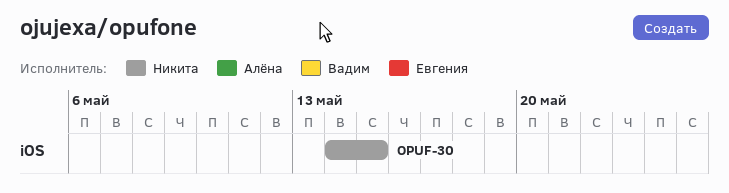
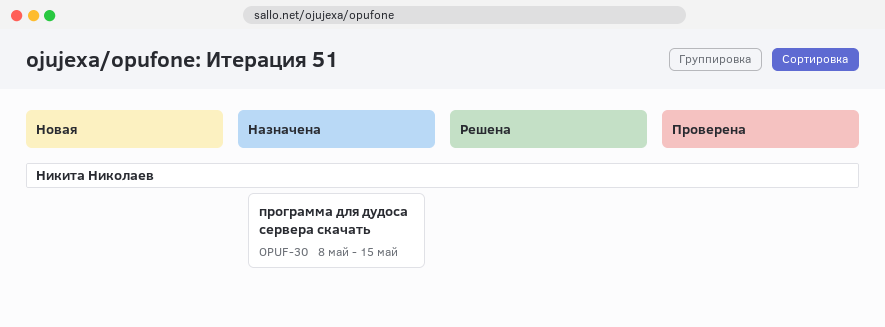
OPUF-30, start: May 14 -> May 8

